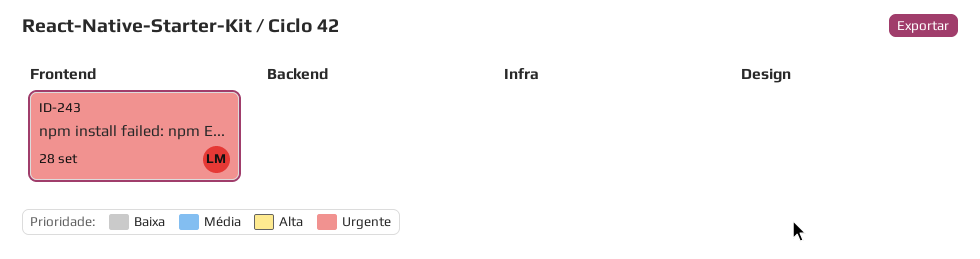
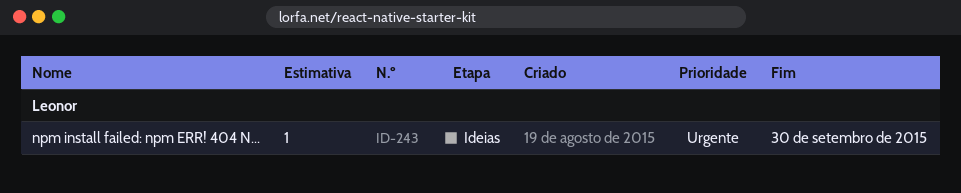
ID-243, due: Sep 28 -> Sep 30

